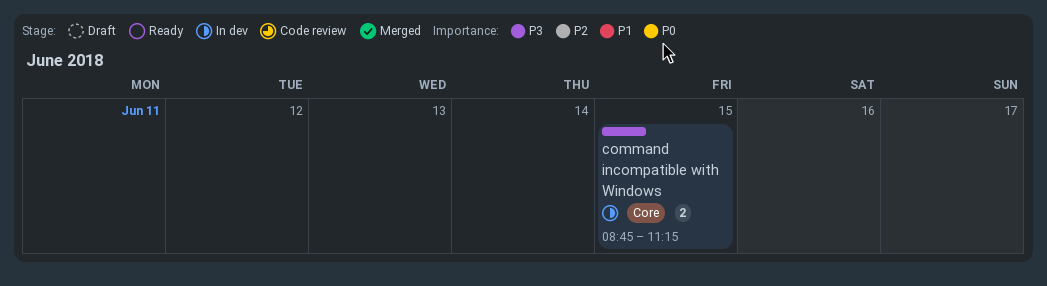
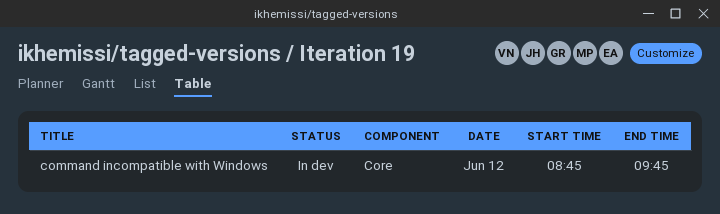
command incompatible with Windows, day: Jun 15 -> Jun 12
command incompatible with Windows, ends: 11:15 -> 09:45

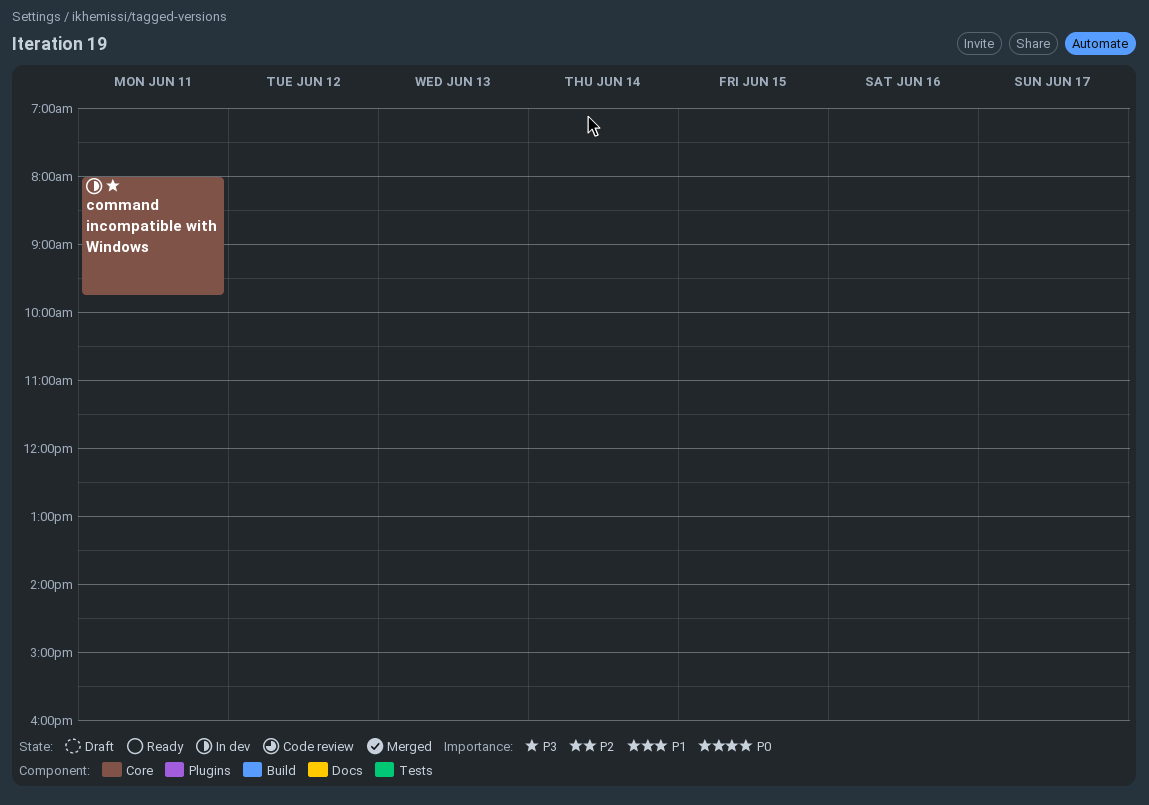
command incompatible with Windows, day: Jun 12 -> Jun 11
command incompatible with Windows, begins: 08:45 -> 08:00

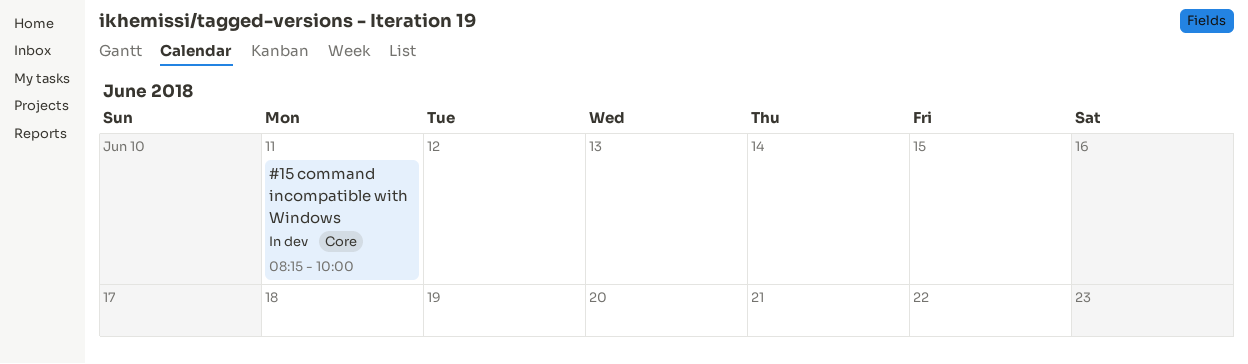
command incompatible with Windows, begins: 08:00 -> 08:15
command incompatible with Windows, ends: 09:45 -> 10:00

